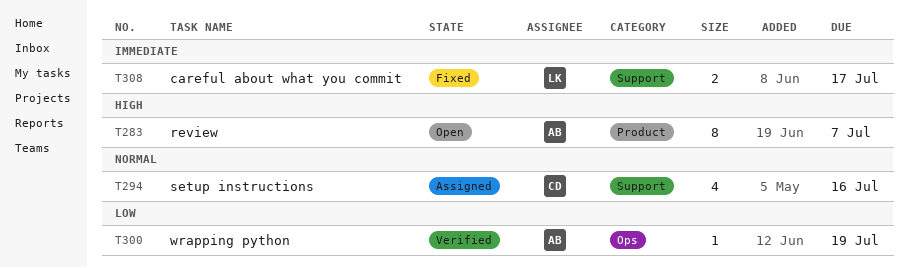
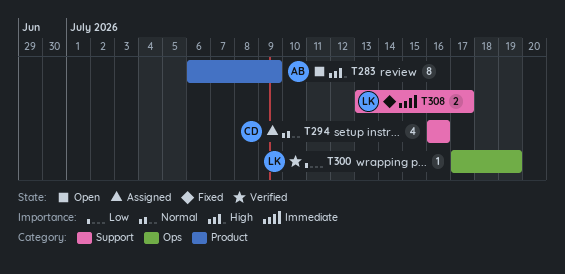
T283, due: Jul 7 -> Jul 9
T300, owner: AB -> LK

